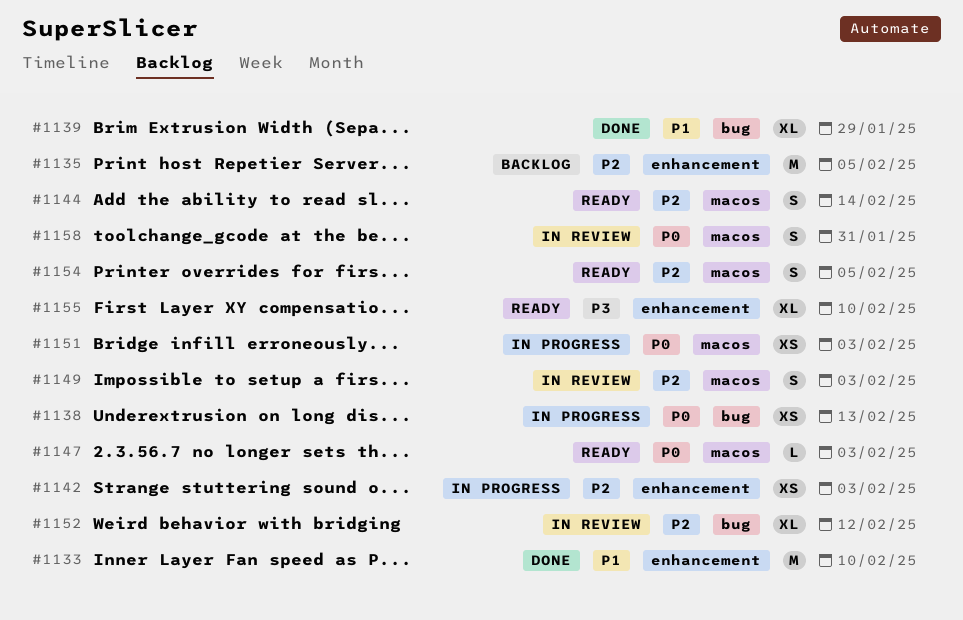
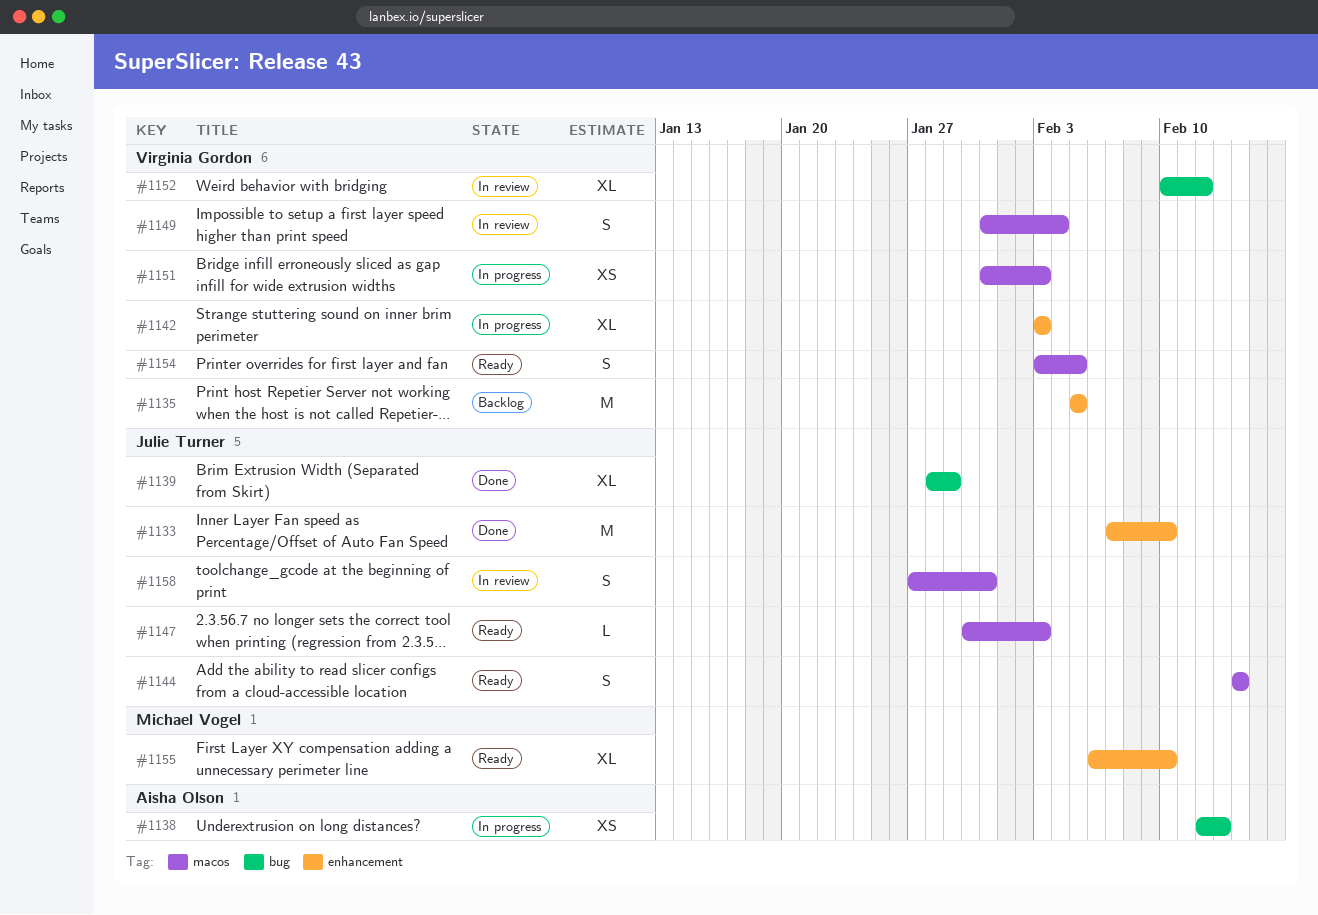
#1142, estimate: XS -> XL
#1149, due: Feb 3 -> Feb 4

